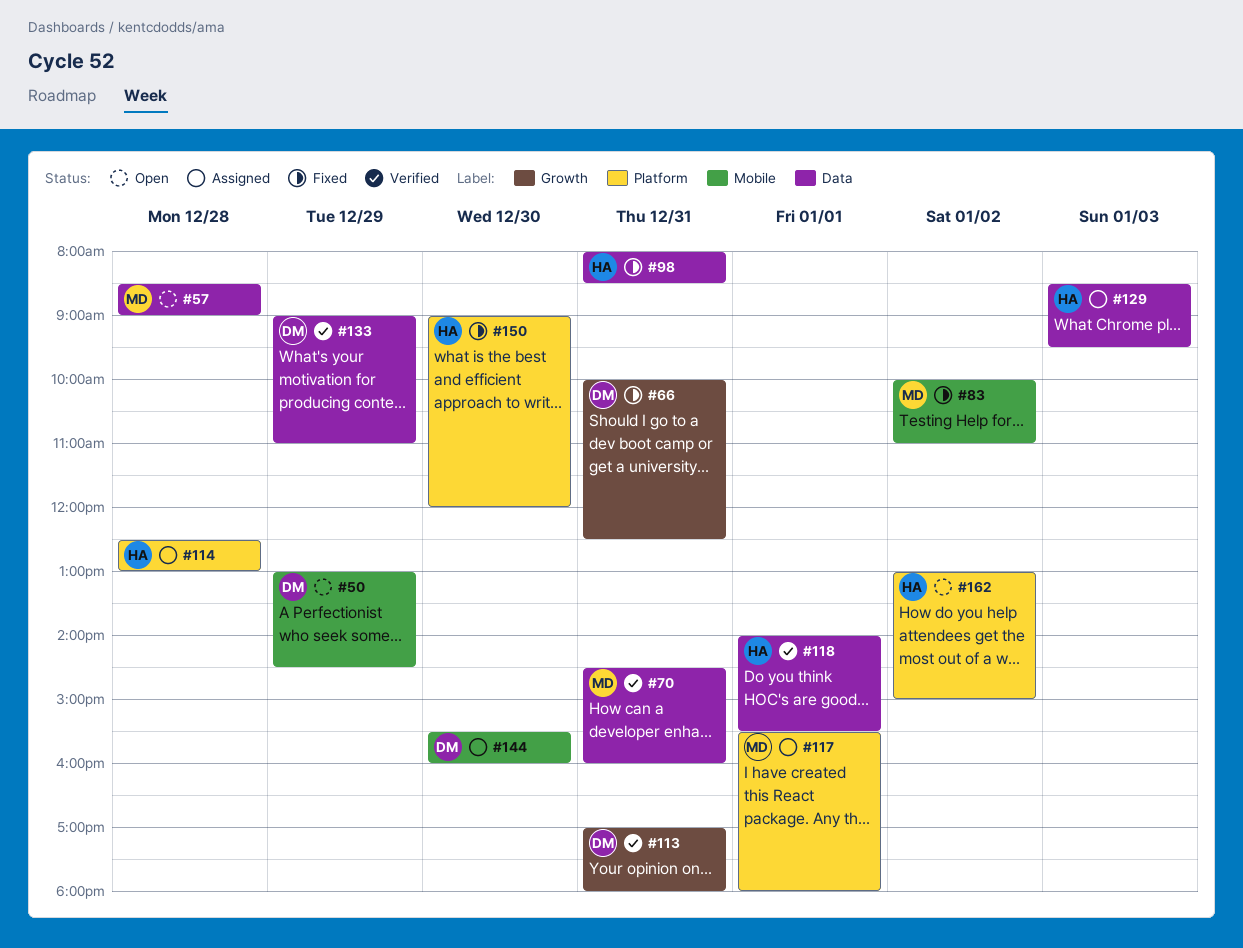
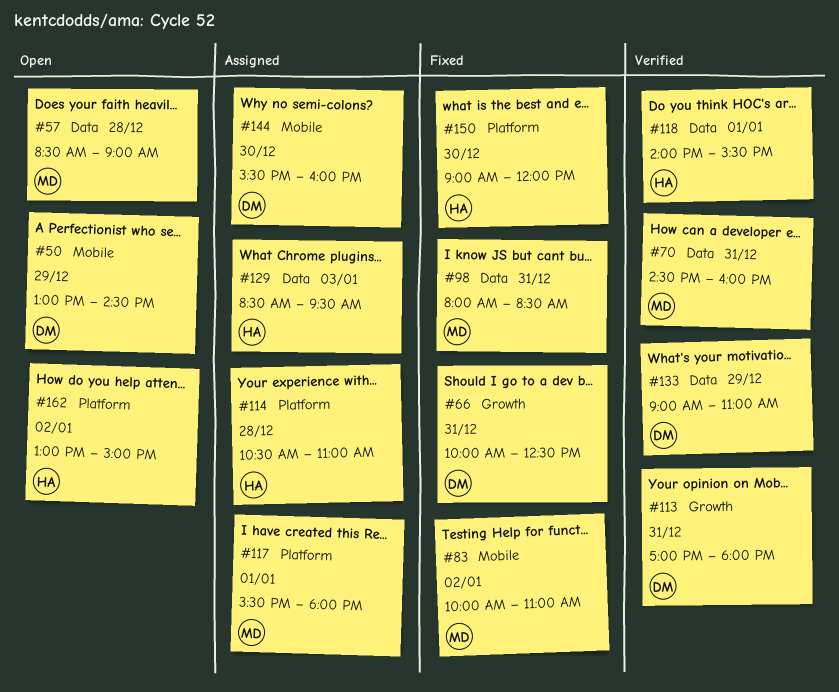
#98, owner: HA -> MD
#114, begins: 12:30 -> 10:30
#114, ends: 13:00 -> 11:00

